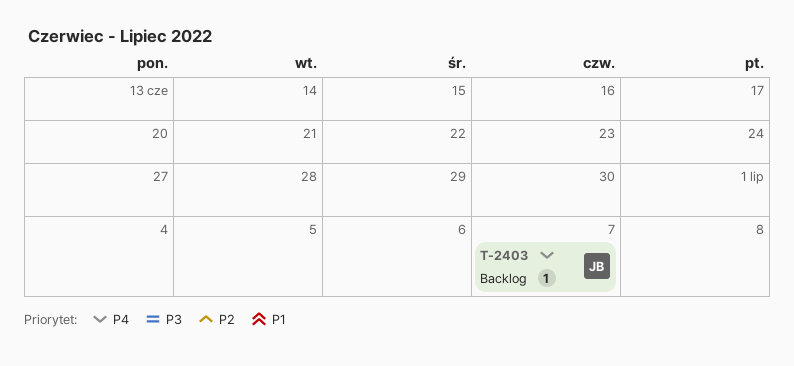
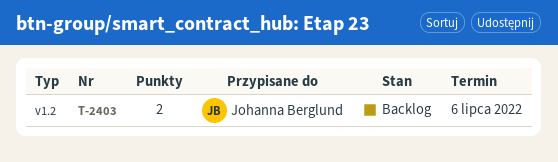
T-2403, estimate: 1 -> 2
T-2403, due: Jul 7 -> Jul 6

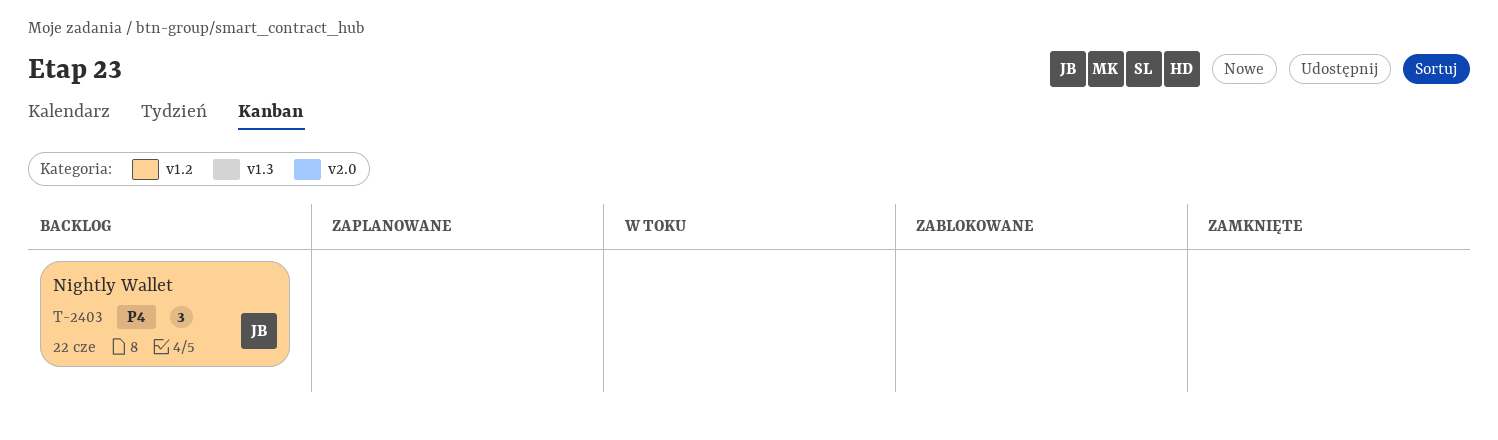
T-2403, estimate: 2 -> 3
T-2403, due: Jul 6 -> Jun 22

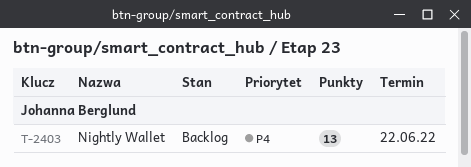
T-2403, estimate: 3 -> 13

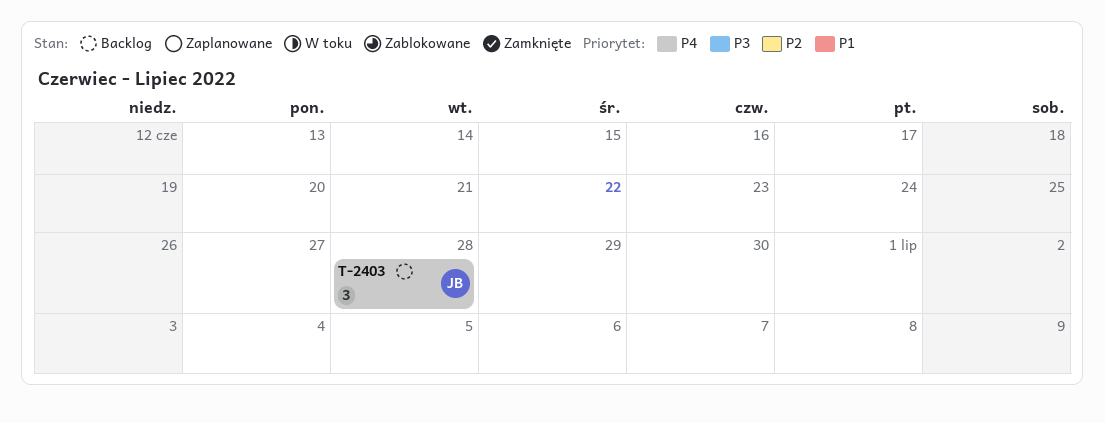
T-2403, estimate: 13 -> 3
T-2403, due: Jun 22 -> Jun 28

